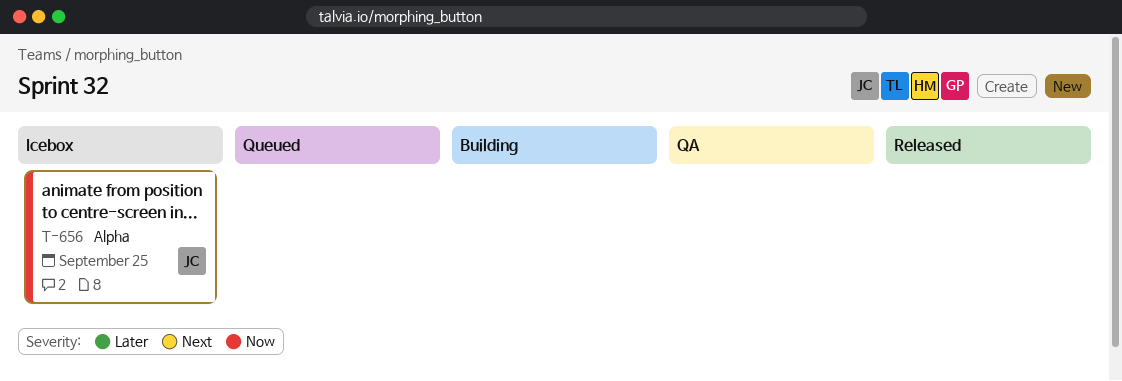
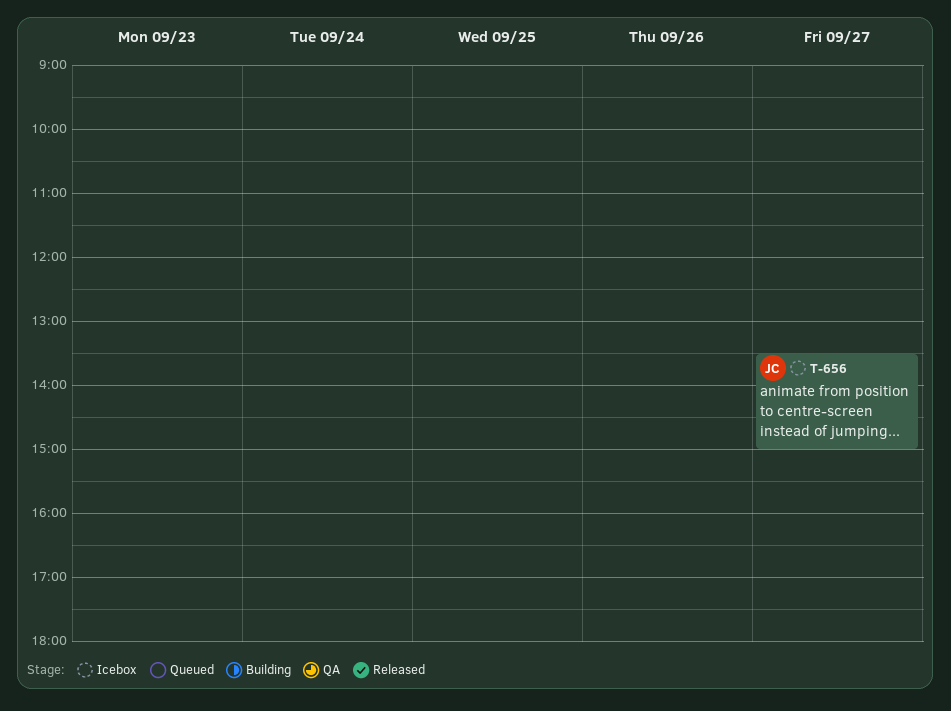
T-656, day: Sep 25 -> Sep 27

